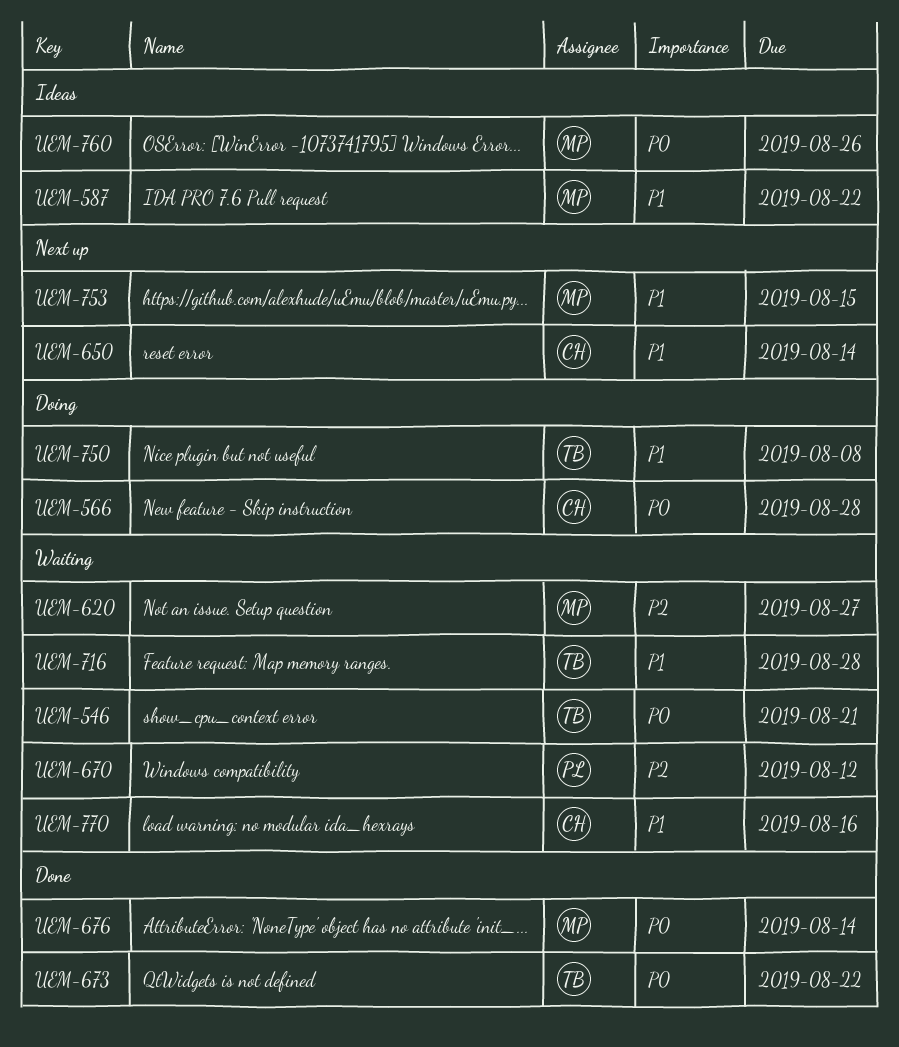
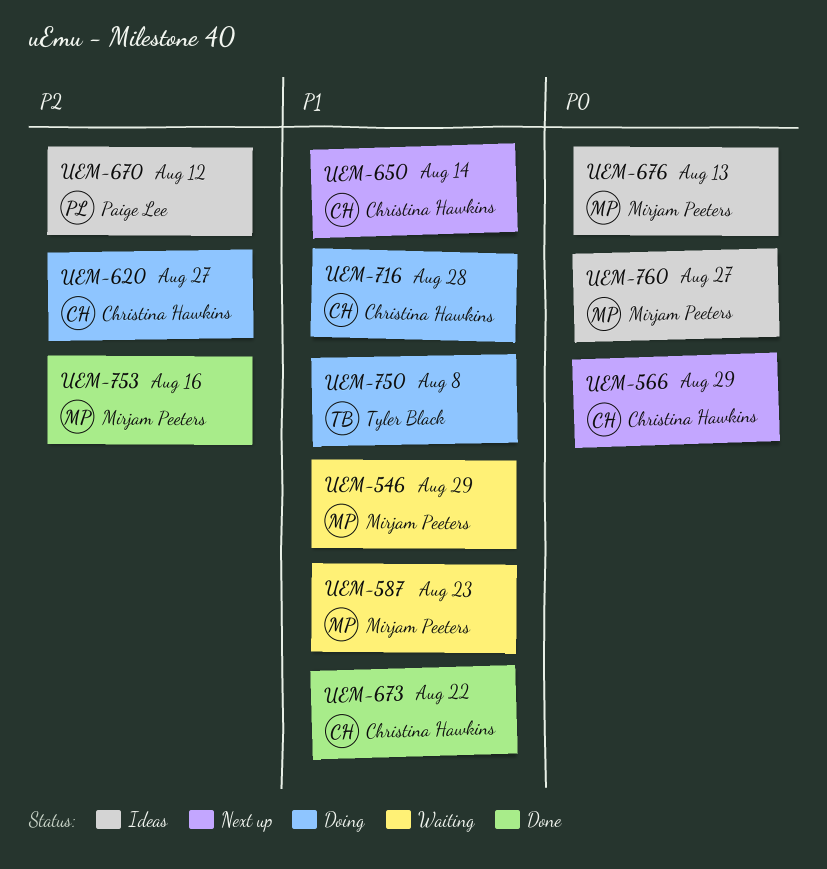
UEM-546, owner: Tyler Black -> Mirjam Peeters
UEM-546, priority: P0 -> P1
UEM-546, due: Aug 21 -> Aug 29
UEM-566, status: Doing -> Next up
UEM-566, due: Aug 28 -> Aug 29
UEM-587, status: Ideas -> Waiting
UEM-587, due: Aug 22 -> Aug 23
UEM-620, status: Waiting -> Doing
UEM-620, owner: Mirjam Peeters -> Christina Hawkins
UEM-670, status: Waiting -> Ideas
UEM-673, owner: Tyler Black -> Christina Hawkins
UEM-673, priority: P0 -> P1
UEM-676, status: Done -> Ideas
UEM-676, due: Aug 14 -> Aug 13
UEM-716, status: Waiting -> Doing
UEM-716, owner: Tyler Black -> Christina Hawkins
UEM-753, status: Next up -> Done
UEM-753, priority: P1 -> P2
UEM-753, due: Aug 15 -> Aug 16
UEM-760, due: Aug 26 -> Aug 27
UEM-770: present -> none

